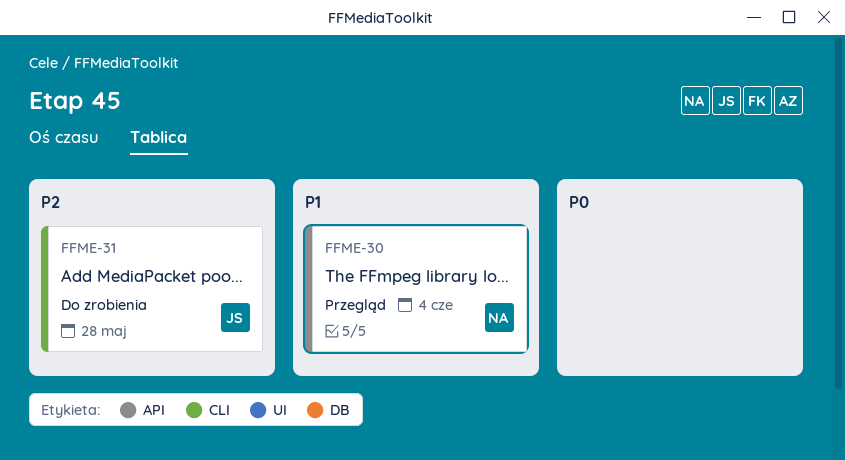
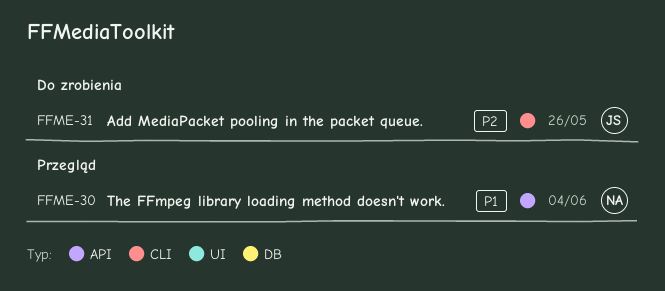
FFME-31, due: May 28 -> May 26

